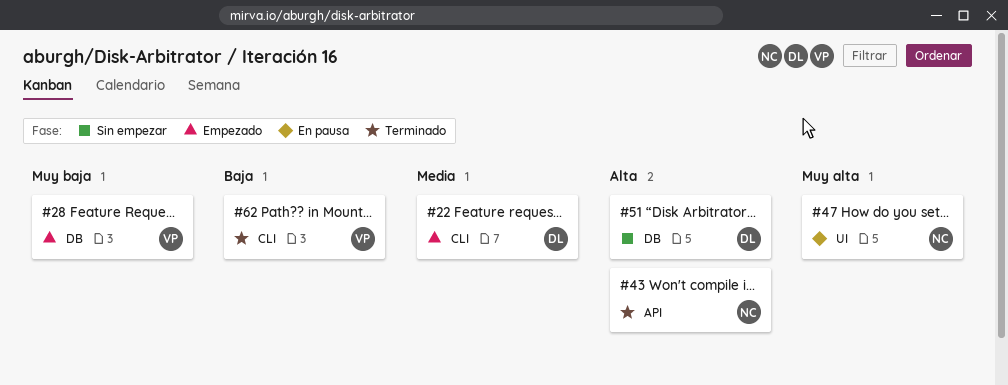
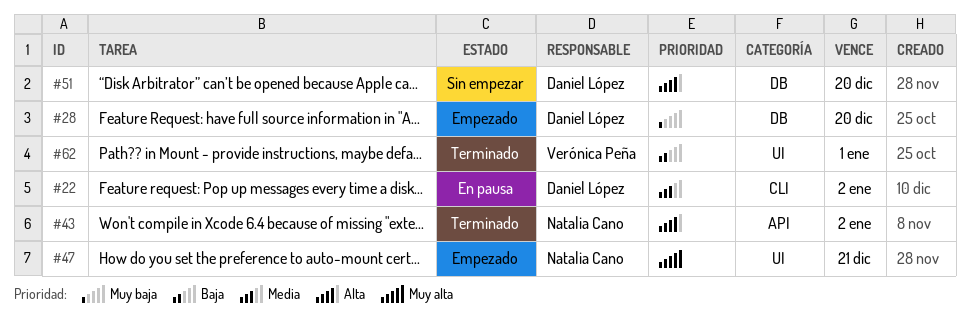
#22, status: Empezado -> En pausa
#28, owner: Verónica Peña -> Daniel López
#47, status: En pausa -> Empezado
#62, label: CLI -> UI

